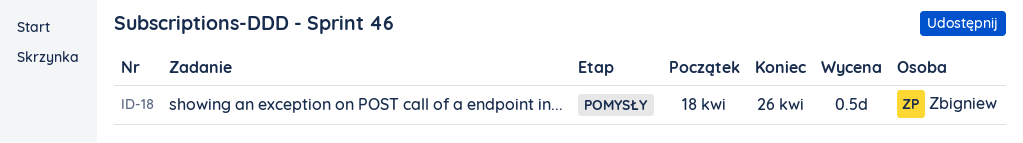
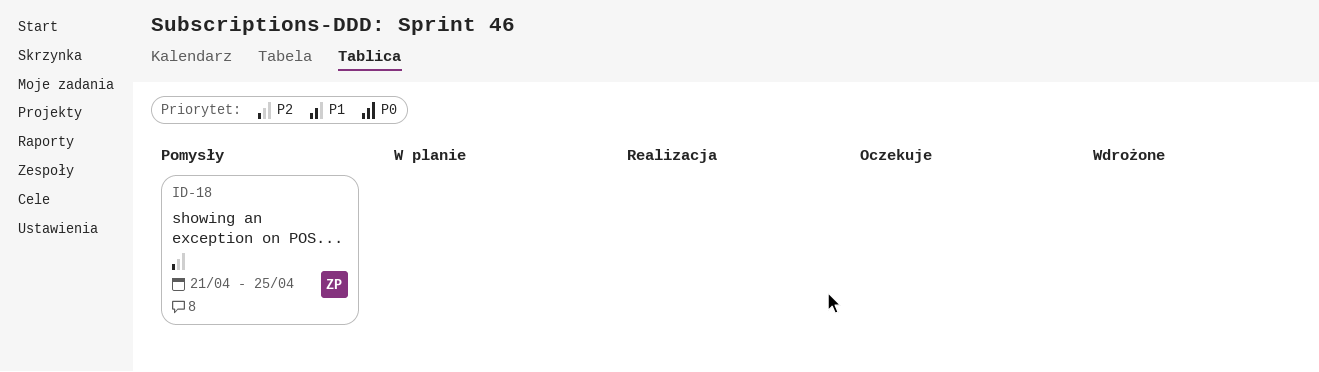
ID-18, start: Apr 18 -> Apr 21
ID-18, due: Apr 26 -> Apr 25

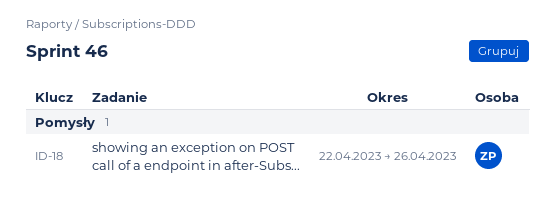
ID-18, start: Apr 21 -> Apr 22
ID-18, due: Apr 25 -> Apr 26

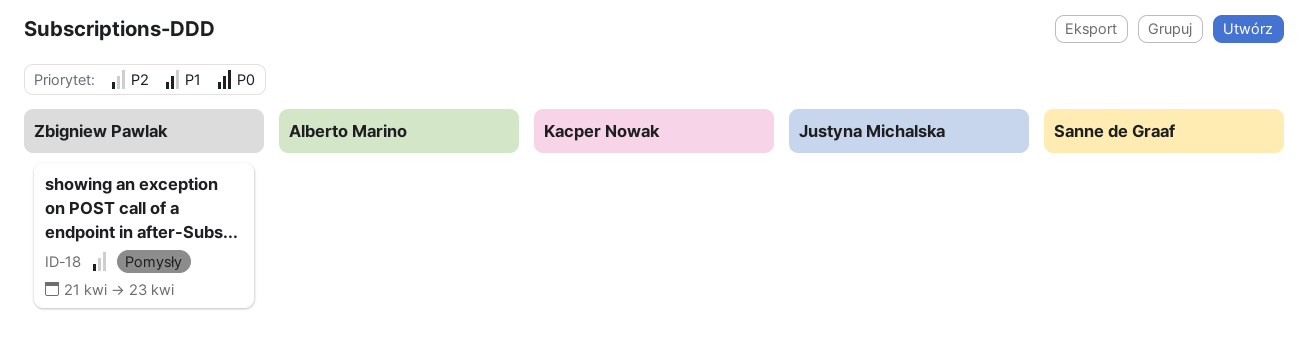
ID-18, start: Apr 22 -> Apr 21
ID-18, due: Apr 26 -> Apr 23

